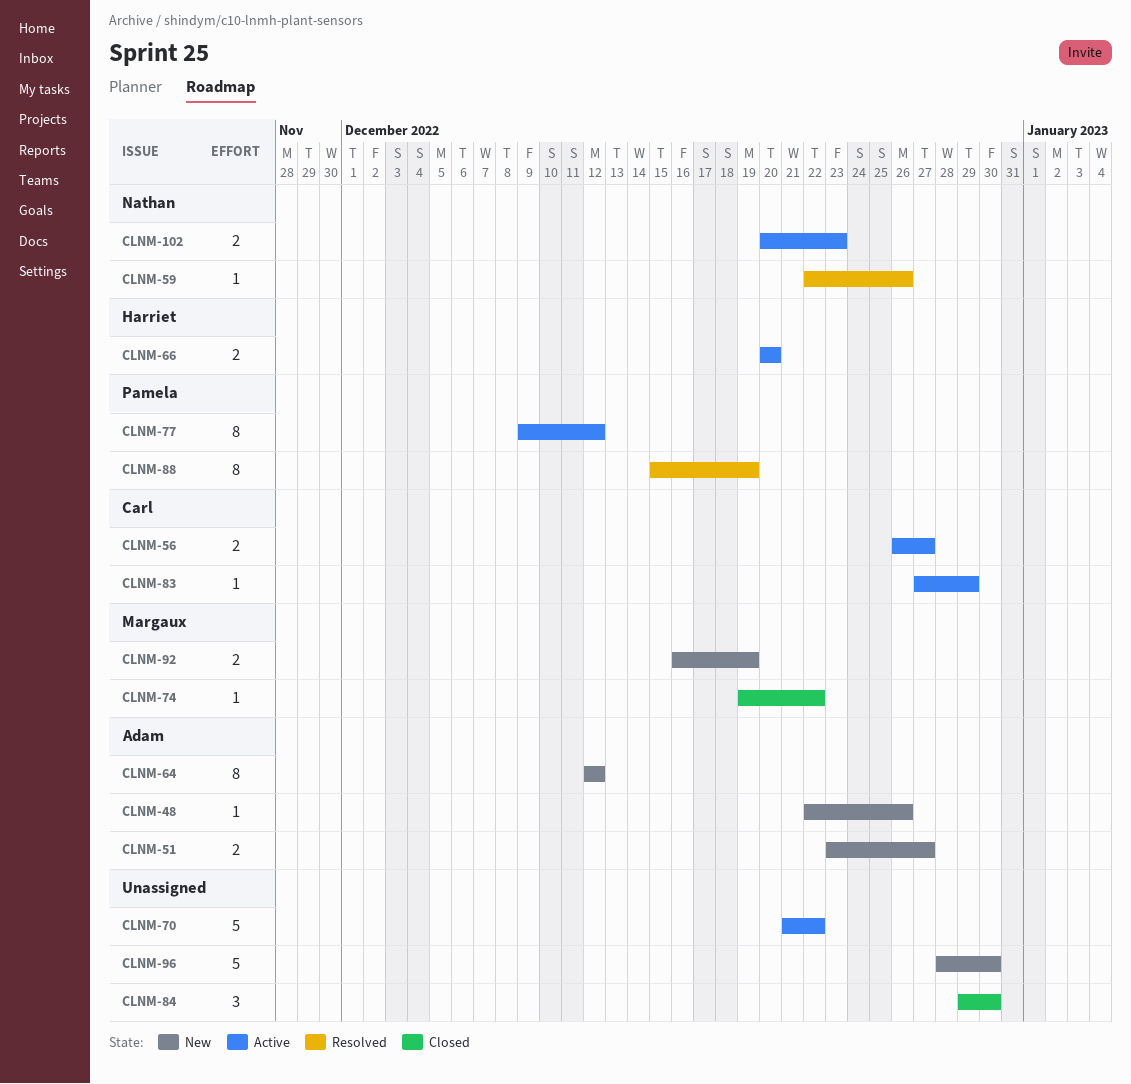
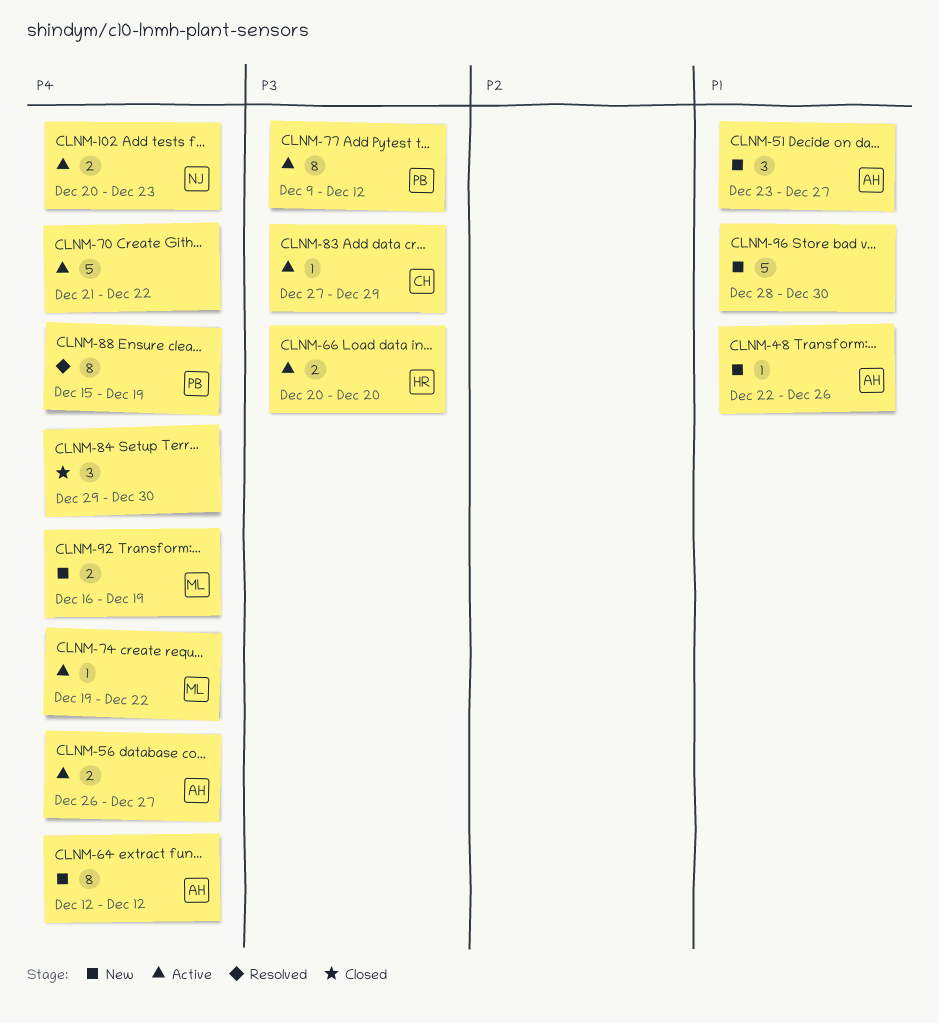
CLNM-51, estimate: 2 -> 3
CLNM-56, owner: Carl -> Adam
CLNM-59: present -> none
CLNM-74, status: Closed -> Active

